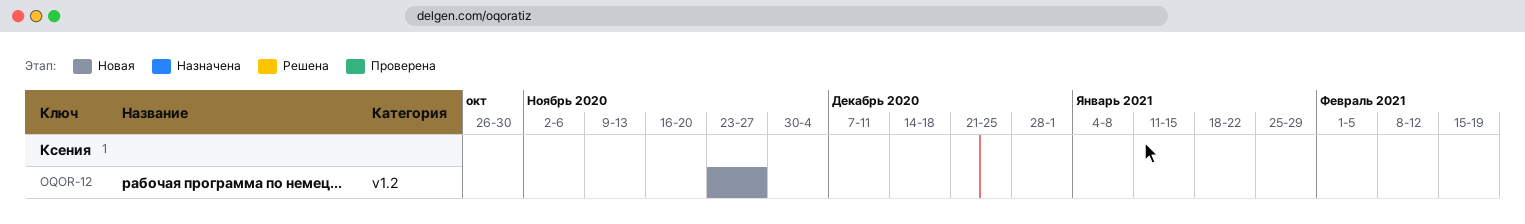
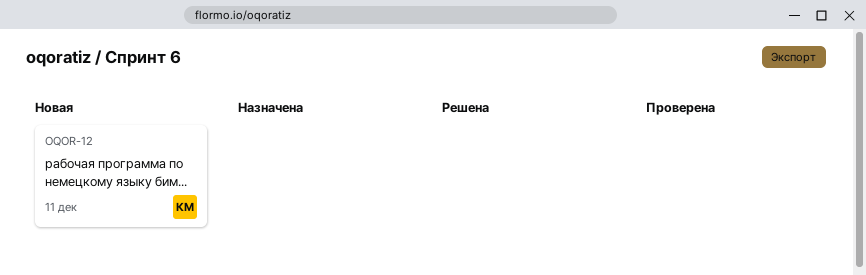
OQOR-12, due: Nov 27 -> Dec 11

